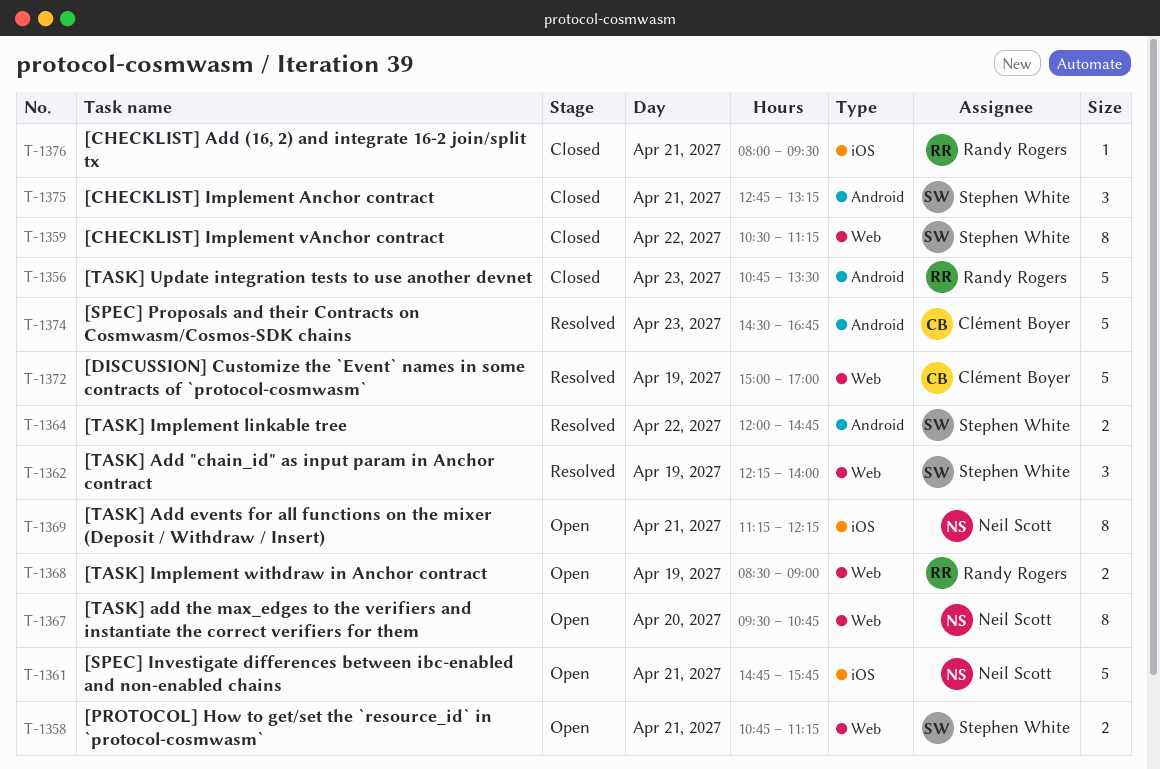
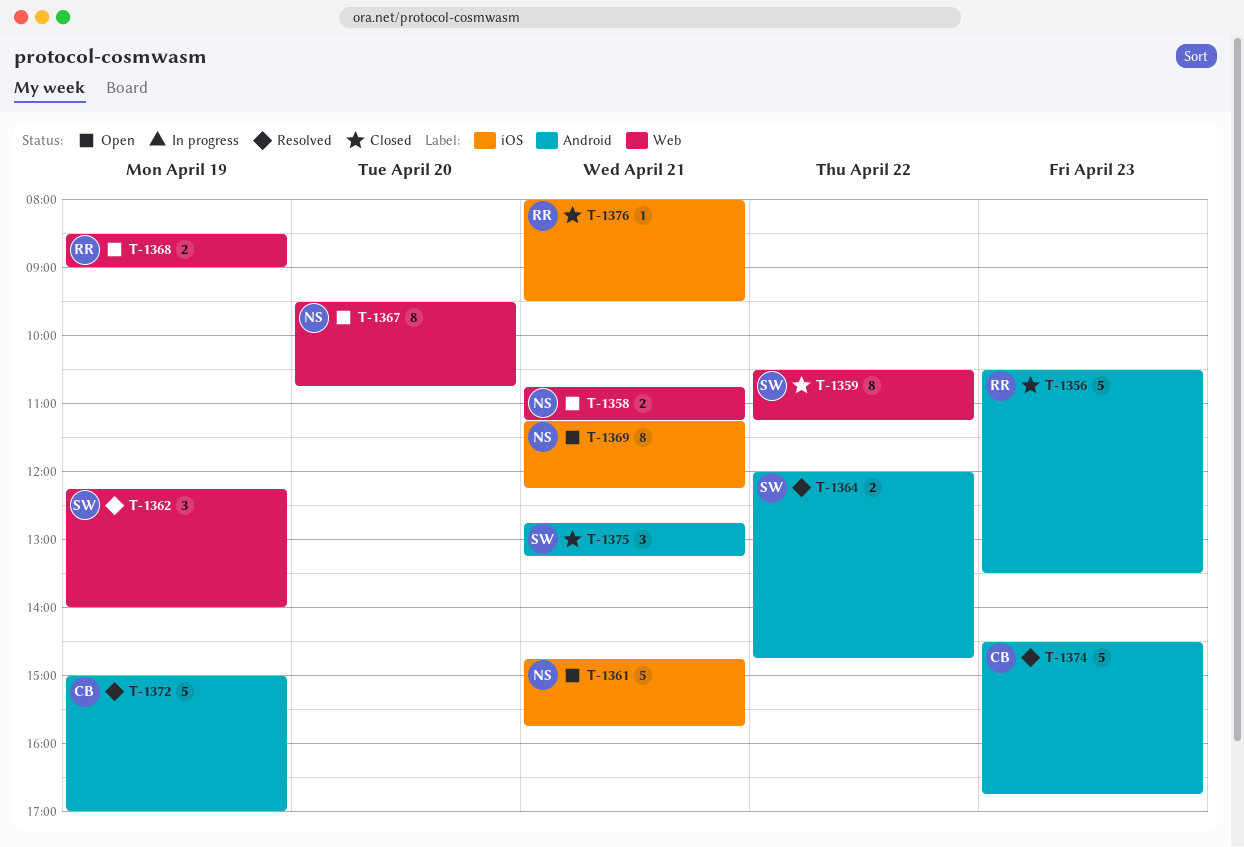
T-1356, begins: 10:45 -> 10:30
T-1358, owner: Stephen White -> Neil Scott
T-1372, label: Web -> Android

